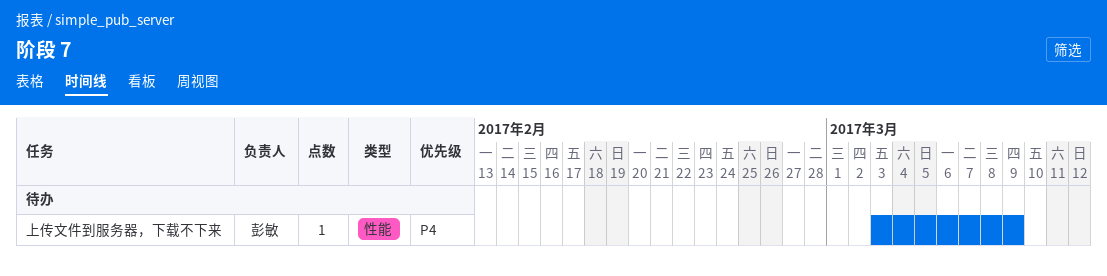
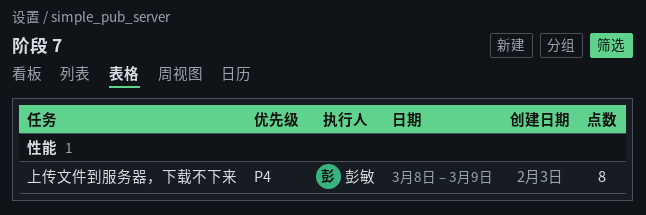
上传文件到服务器，下载不下来, estimate: 1 -> 8
上传文件到服务器，下载不下来, start: Mar 3 -> Mar 8

